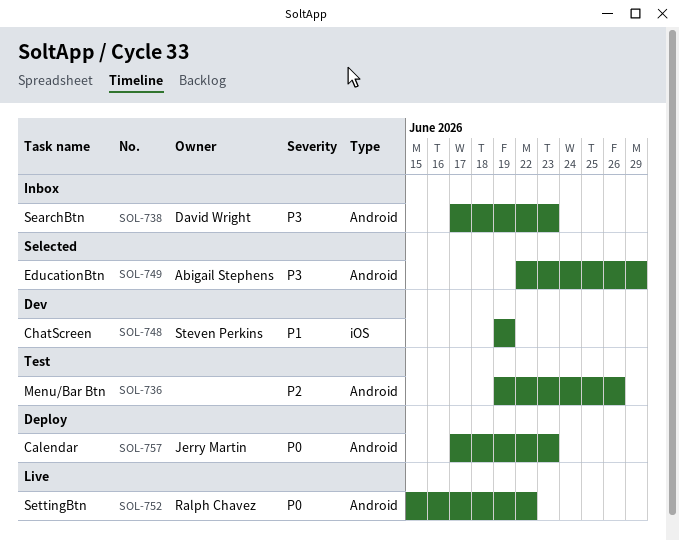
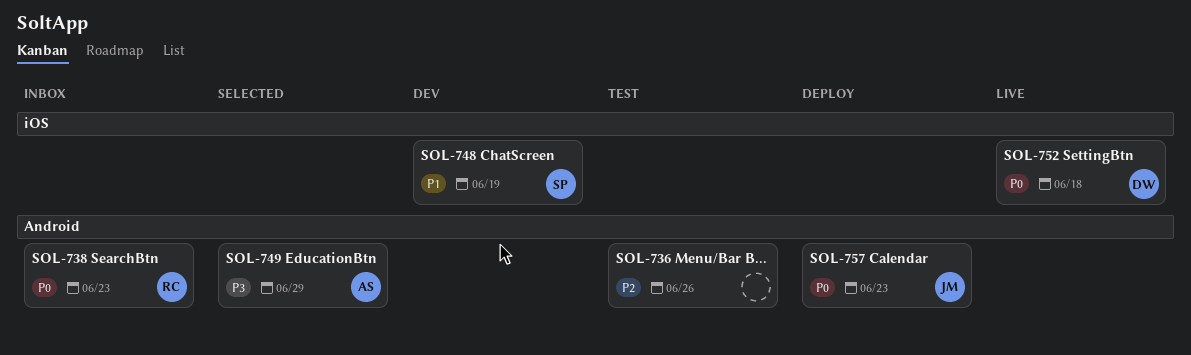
SOL-738, owner: David Wright -> Ralph Chavez
SOL-738, priority: P3 -> P0
SOL-752, owner: Ralph Chavez -> David Wright
SOL-752, label: Android -> iOS
SOL-752, due: Jun 22 -> Jun 18

